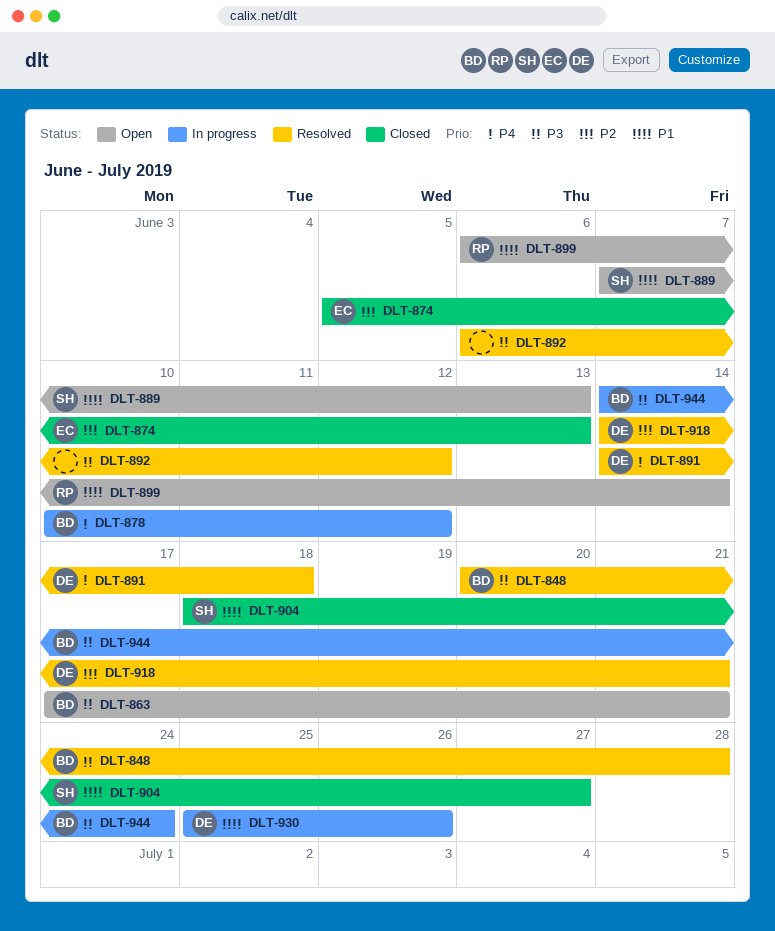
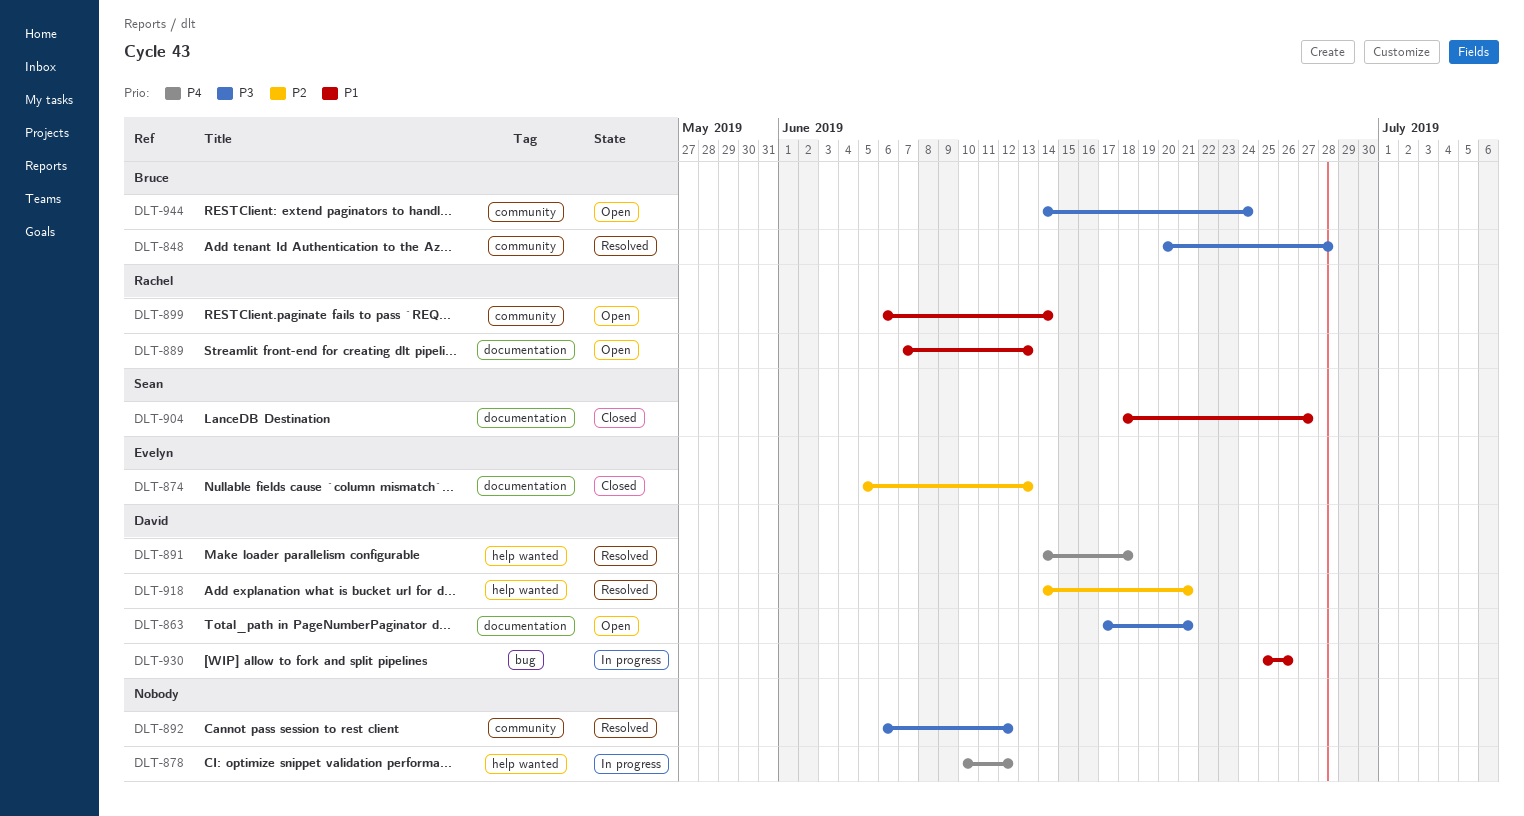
DLT-863, owner: Bruce -> David
DLT-878, owner: Bruce -> none
DLT-889, owner: Sean -> Rachel
DLT-944, status: In progress -> Open

